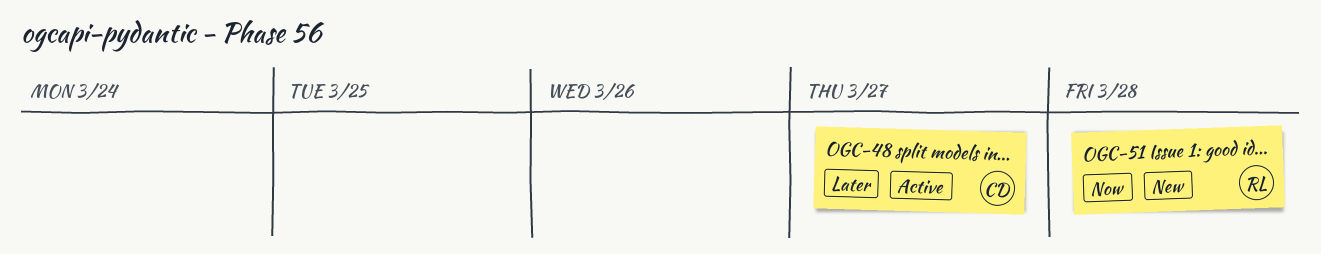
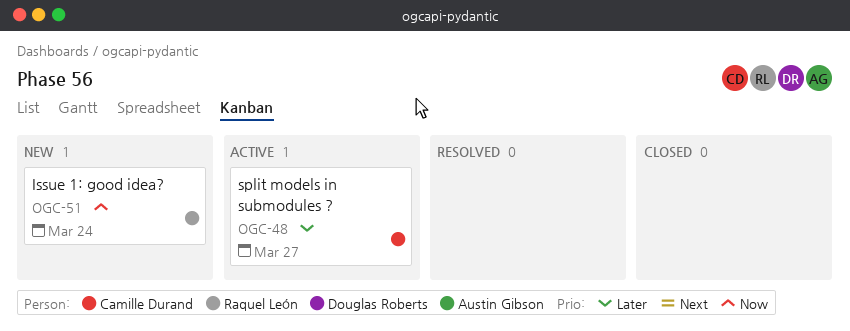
OGC-51, due: Mar 28 -> Mar 24

